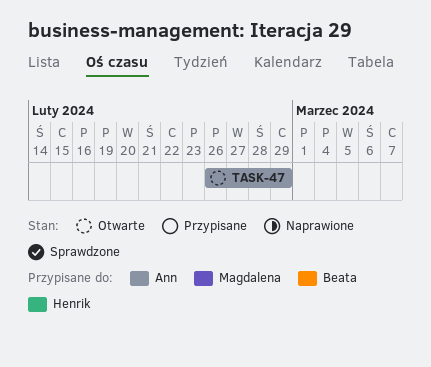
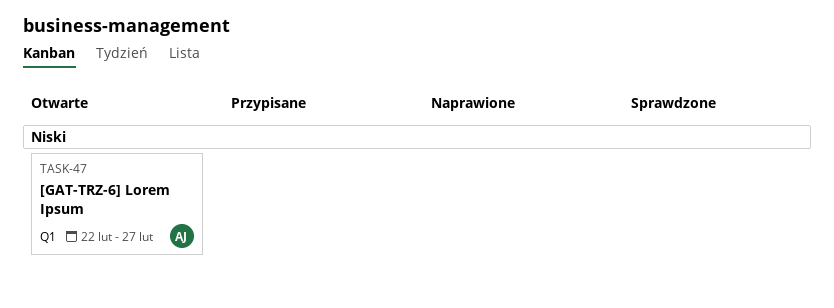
TASK-47, start: Feb 26 -> Feb 22
TASK-47, due: Feb 29 -> Feb 27

